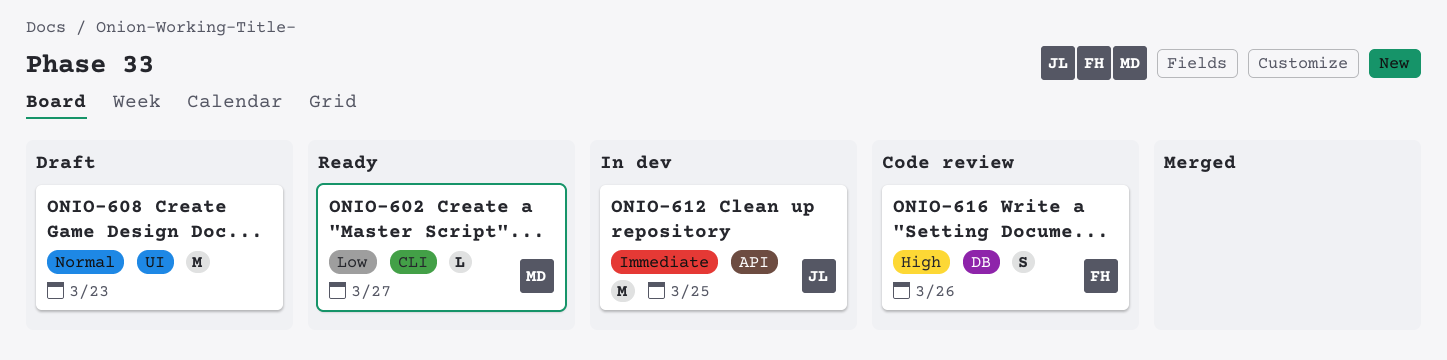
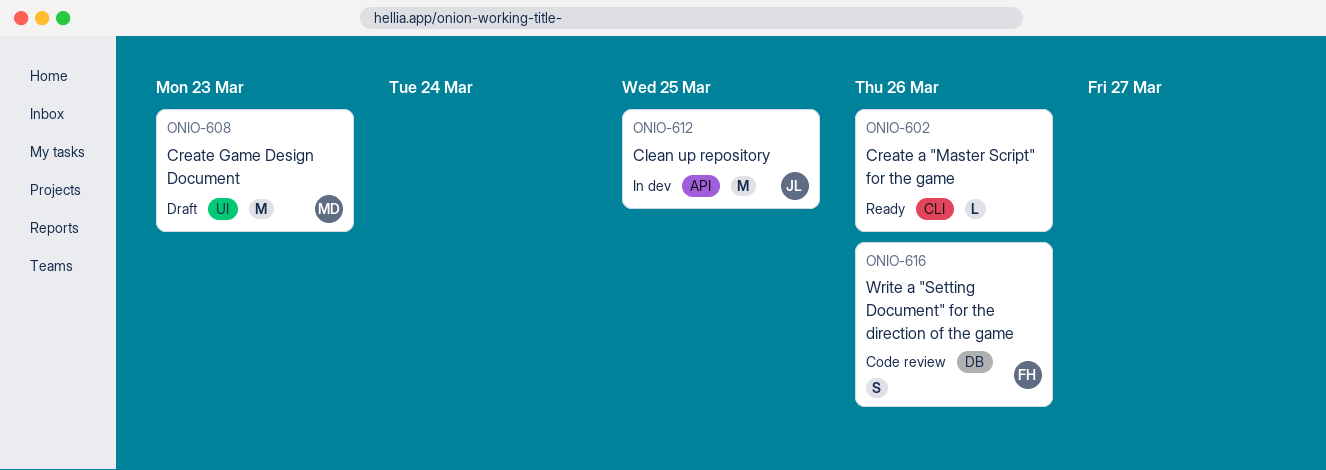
ONIO-602, owner: MD -> none
ONIO-602, due: Mar 27 -> Mar 26
ONIO-608, owner: none -> MD

